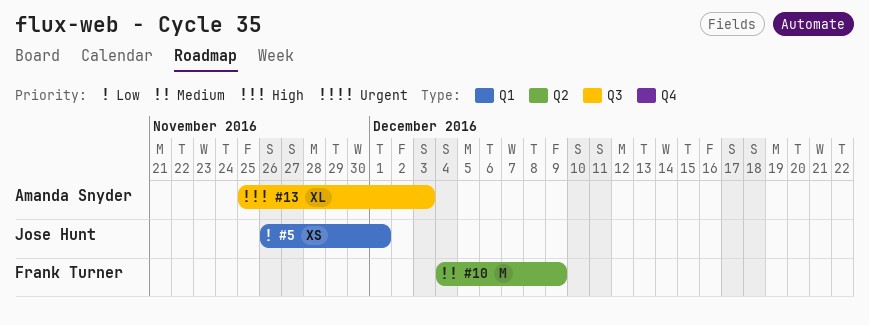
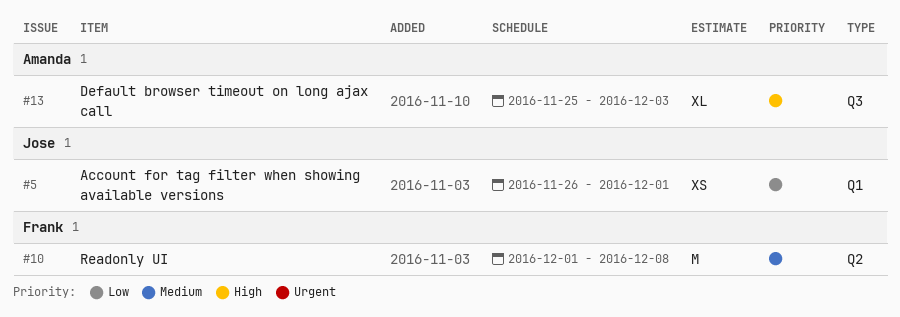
#10, start: Dec 4 -> Dec 1
#10, due: Dec 9 -> Dec 8

